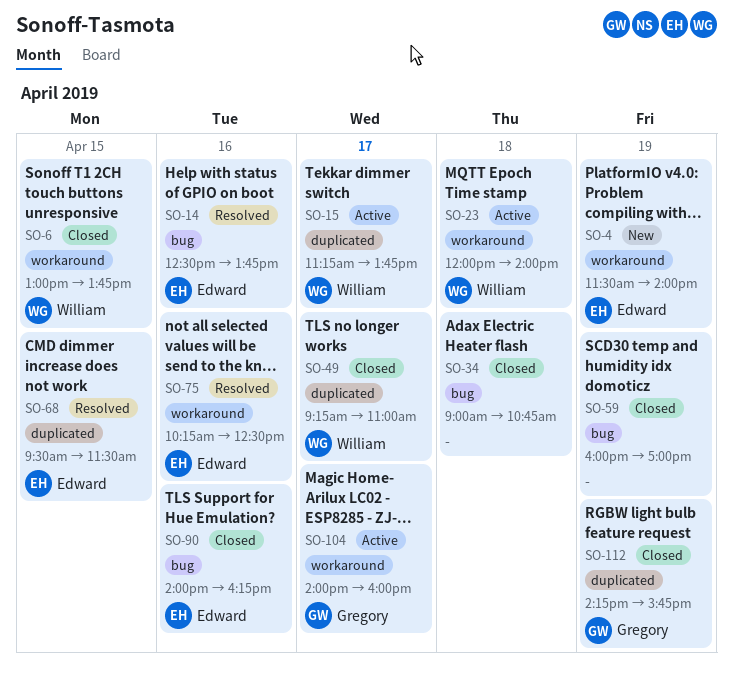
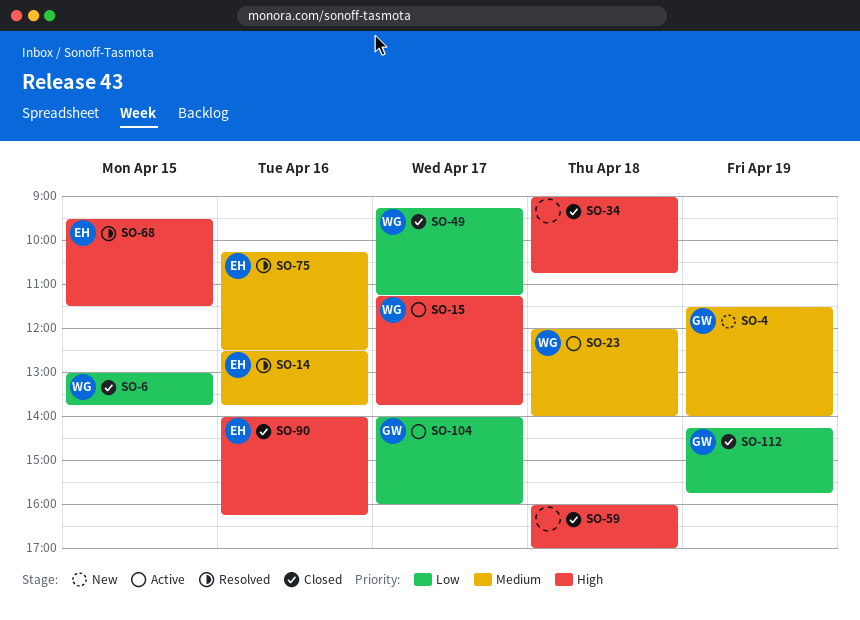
SO-4, owner: Edward -> Gregory
SO-49, ends: 11:00 -> 11:15
SO-59, day: Apr 19 -> Apr 18

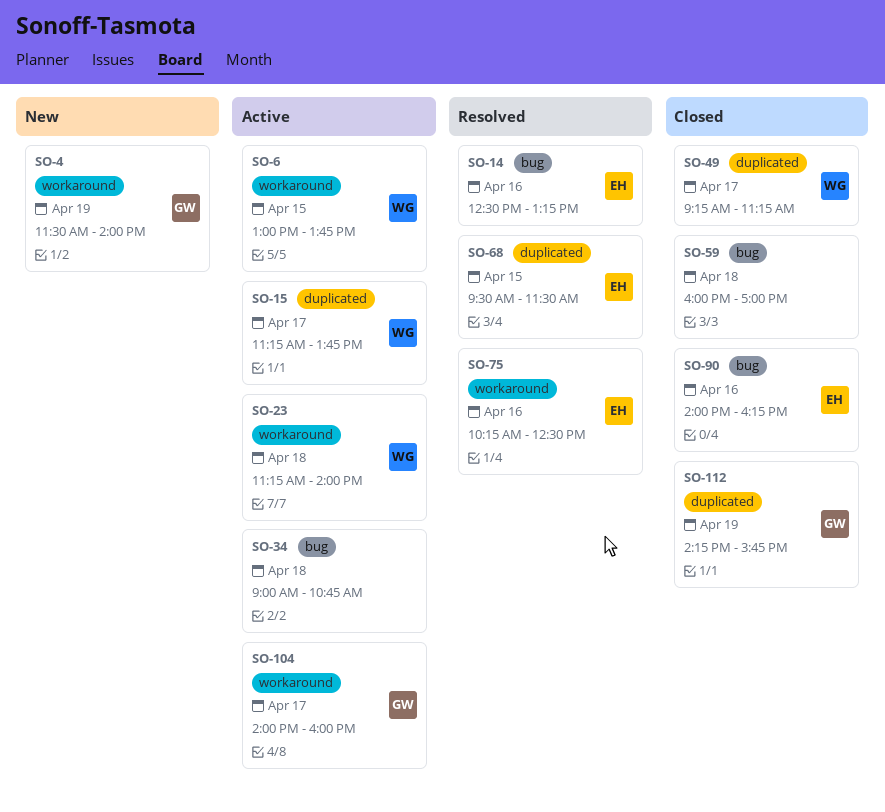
SO-6, status: Closed -> Active
SO-14, ends: 13:45 -> 13:15
SO-23, begins: 12:00 -> 11:15
SO-34, status: Closed -> Active

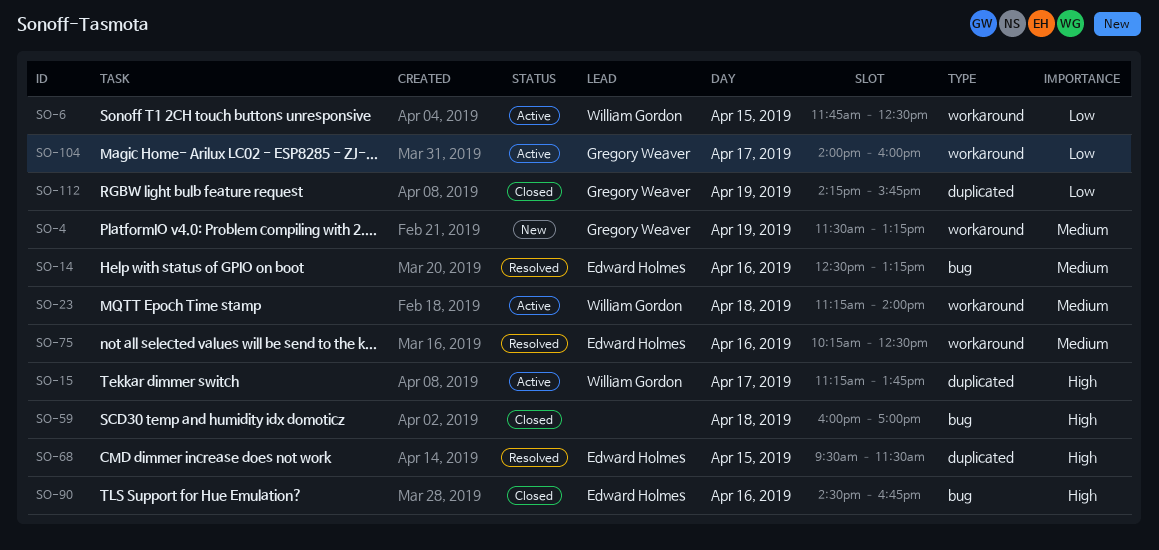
SO-4, ends: 14:00 -> 13:15
SO-6, begins: 13:00 -> 11:45
SO-6, ends: 13:45 -> 12:30
SO-34: present -> none
SO-49: present -> none
SO-90, begins: 14:00 -> 14:30
SO-90, ends: 16:15 -> 16:45

